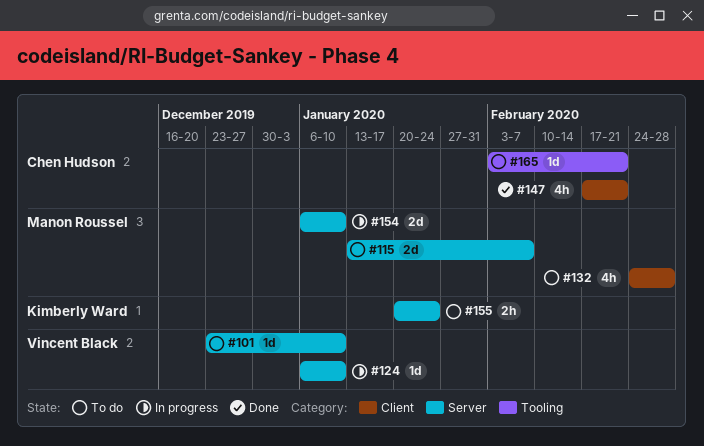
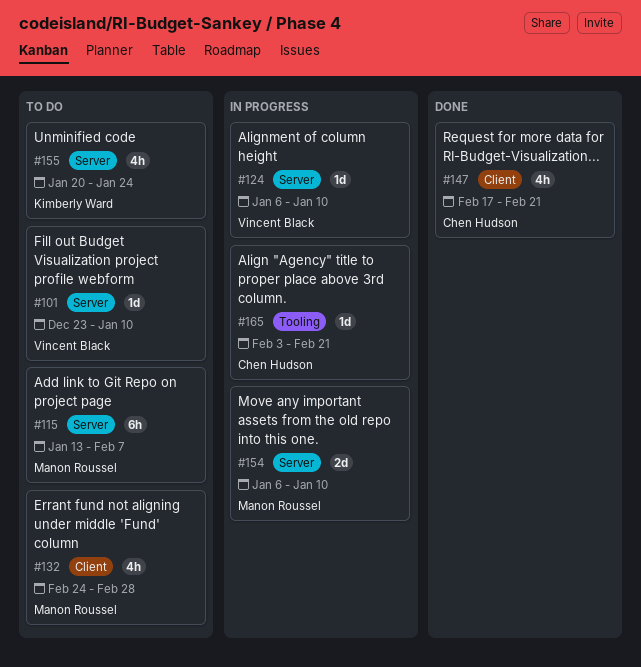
#115, estimate: 2d -> 6h
#155, estimate: 2h -> 4h
#165, status: To do -> In progress

